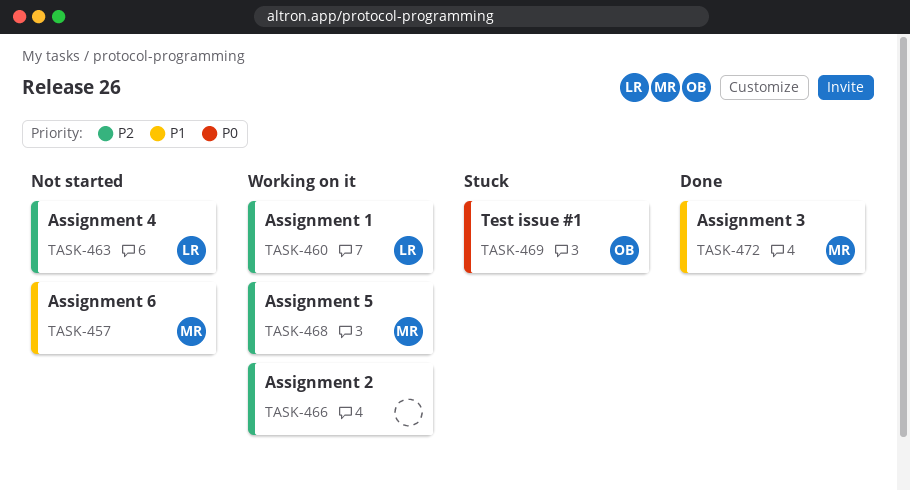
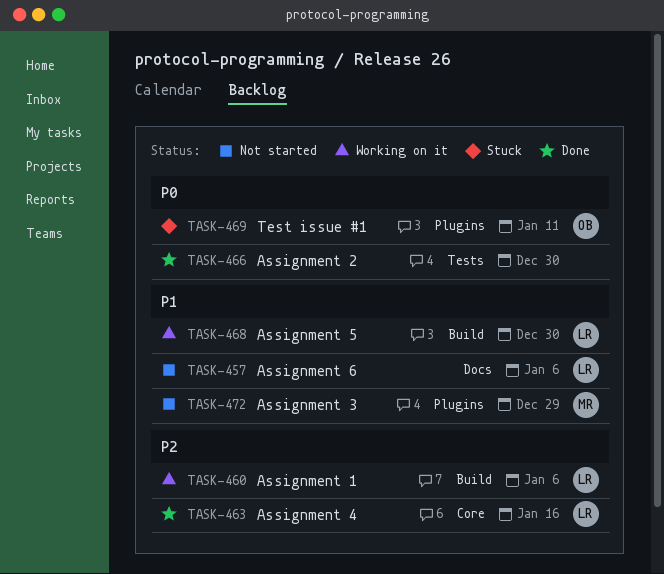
TASK-457, owner: MR -> LR
TASK-463, status: Not started -> Done
TASK-466, status: Working on it -> Done
TASK-466, priority: P2 -> P0
TASK-468, owner: MR -> LR
TASK-468, priority: P2 -> P1
TASK-472, status: Done -> Not started

